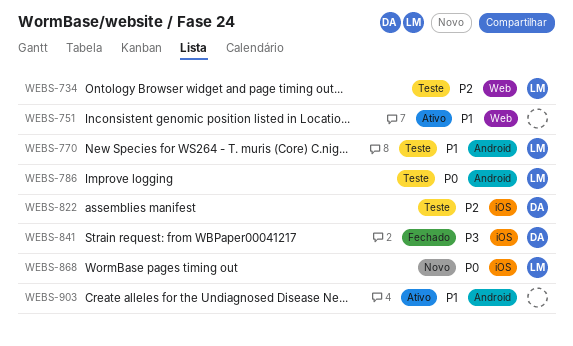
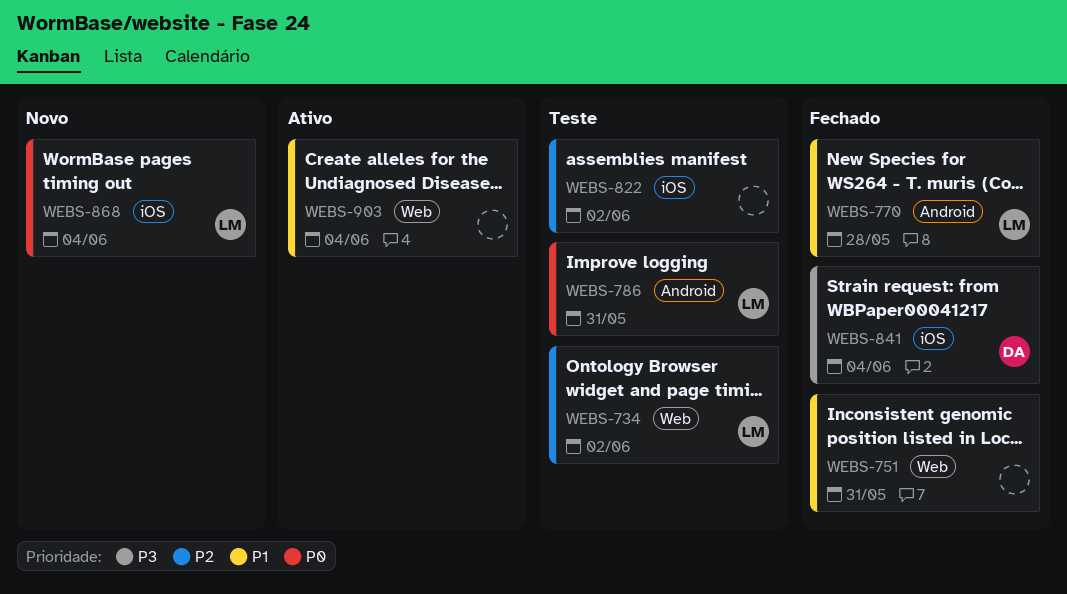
WEBS-751, status: Ativo -> Fechado
WEBS-770, status: Teste -> Fechado
WEBS-822, owner: DA -> none
WEBS-903, label: Android -> Web

